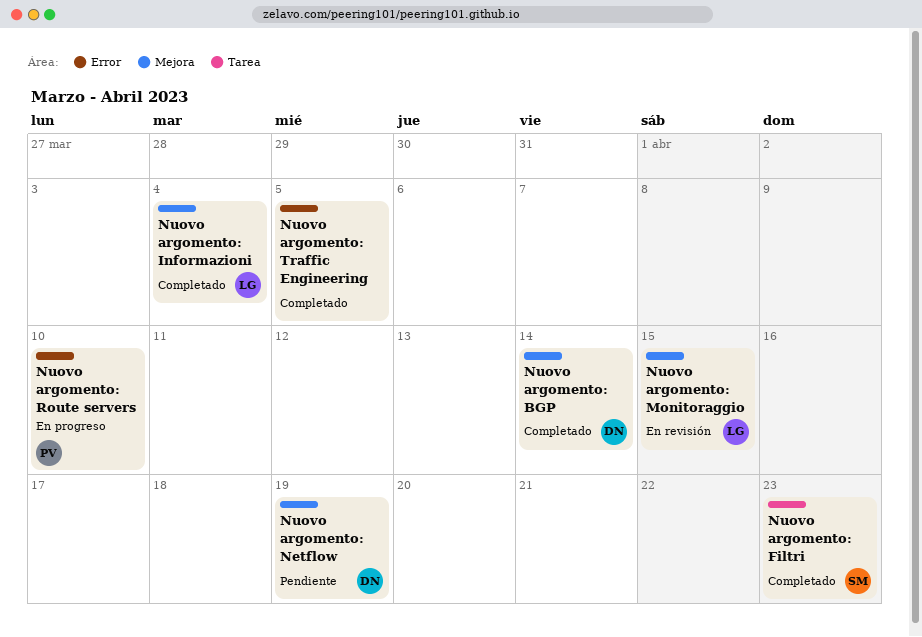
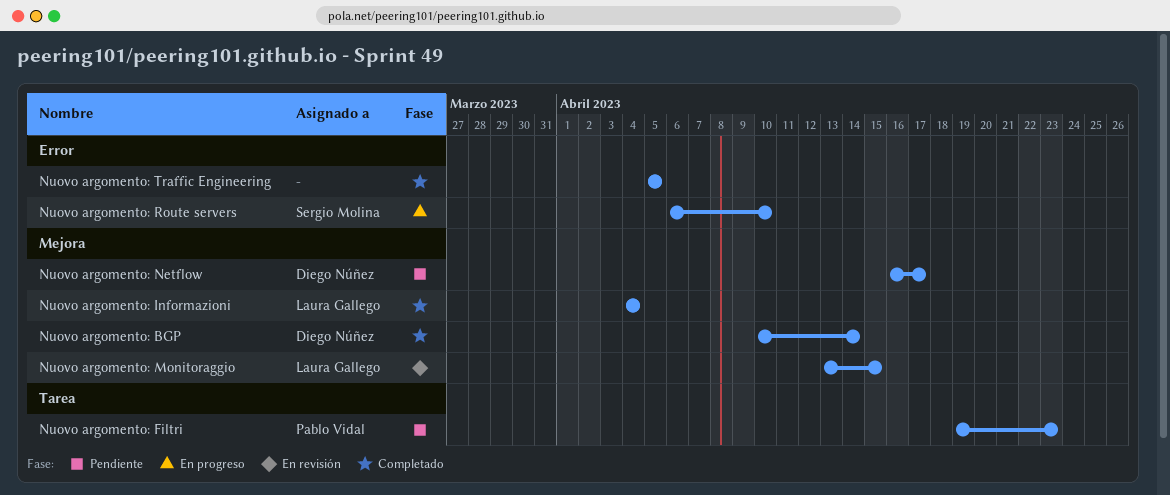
Nuovo argomento: Filtri, status: Completado -> Pendiente
Nuovo argomento: Filtri, owner: Sergio Molina -> Pablo Vidal
Nuovo argomento: Netflow, due: Apr 19 -> Apr 17
Nuovo argomento: Route servers, owner: Pablo Vidal -> Sergio Molina

